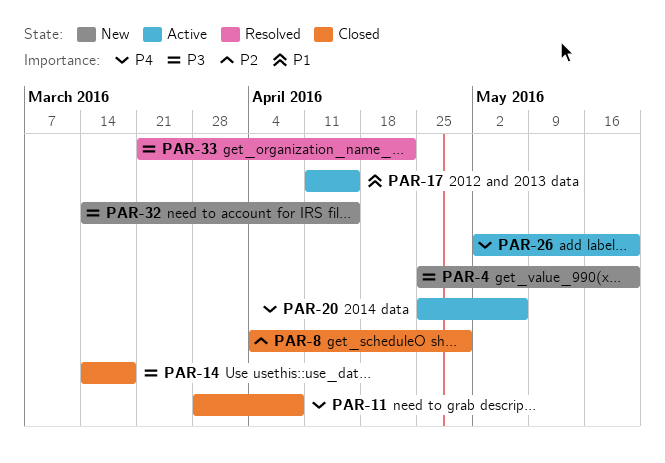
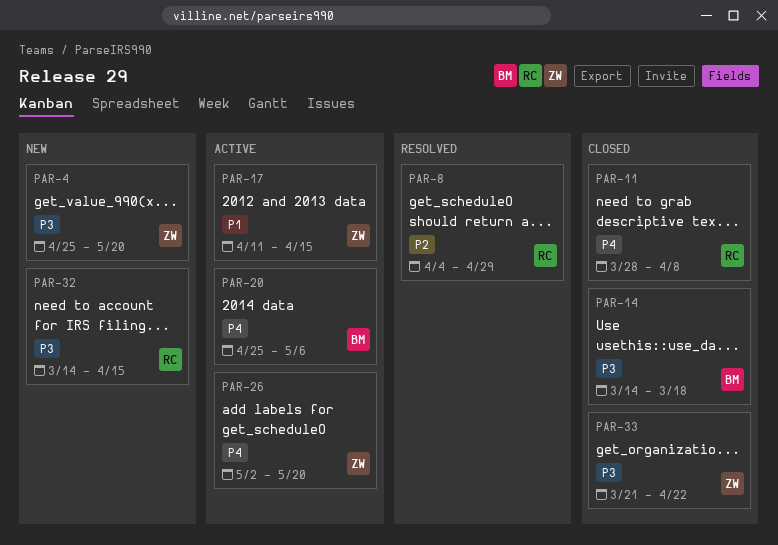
PAR-8, status: Closed -> Resolved
PAR-33, status: Resolved -> Closed

